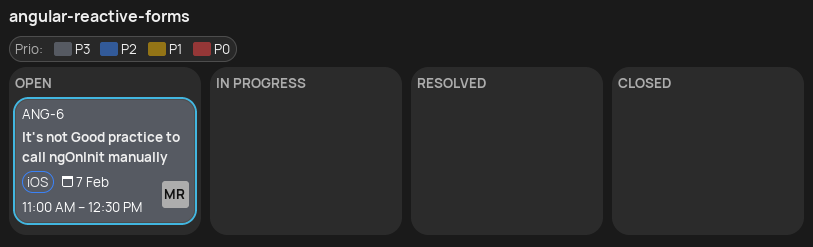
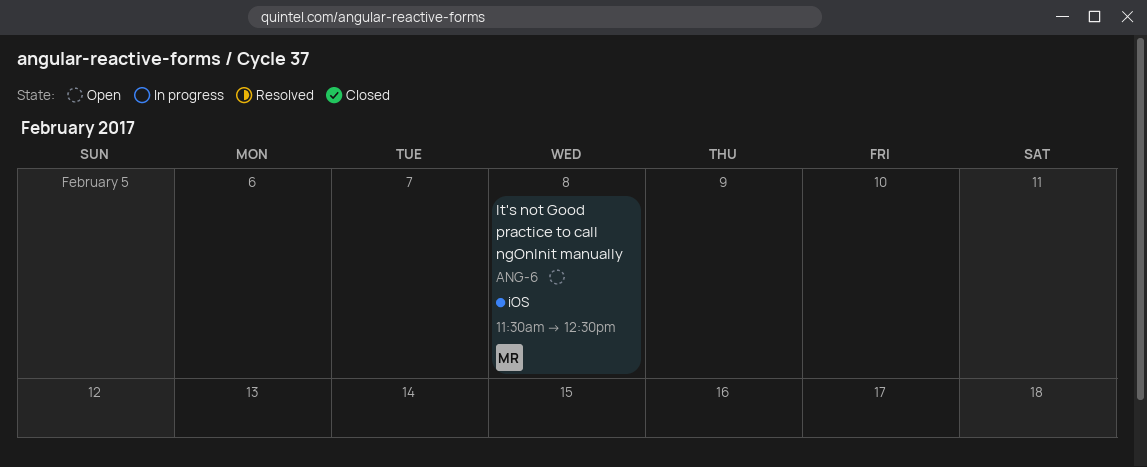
ANG-6, day: Feb 7 -> Feb 8
ANG-6, begins: 11:00 -> 11:30

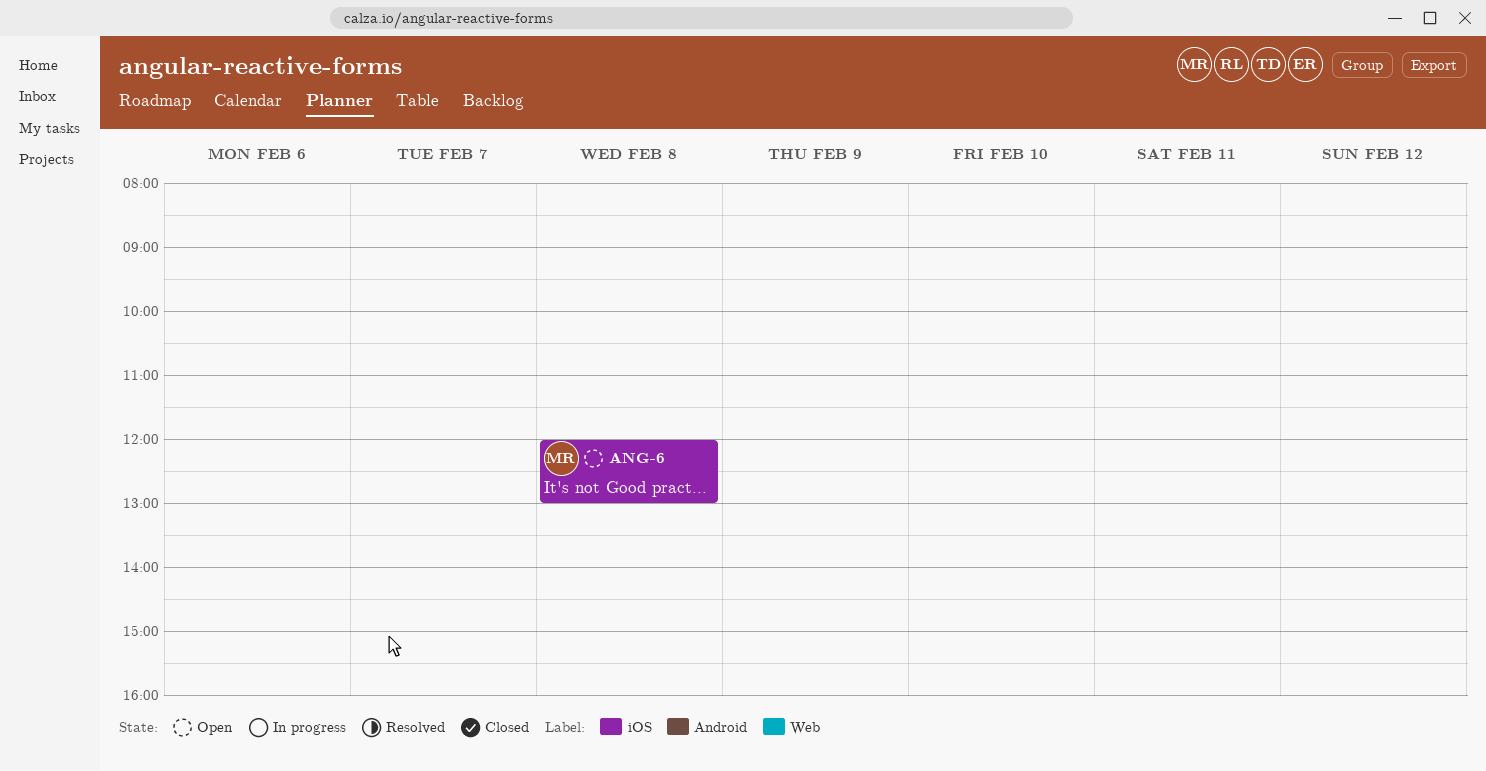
ANG-6, begins: 11:30 -> 12:00
ANG-6, ends: 12:30 -> 13:00

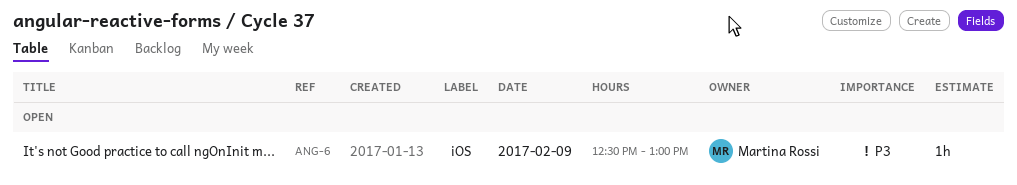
ANG-6, day: Feb 8 -> Feb 9
ANG-6, begins: 12:00 -> 12:30

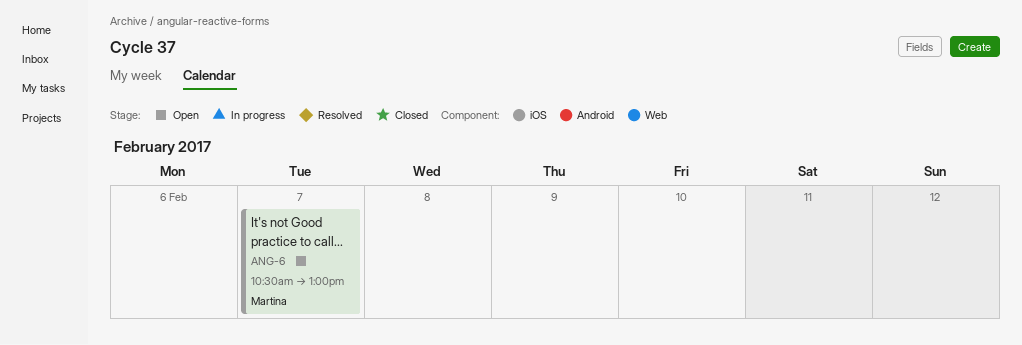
ANG-6, day: Feb 9 -> Feb 7
ANG-6, begins: 12:30 -> 10:30

